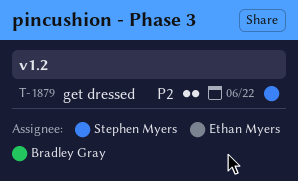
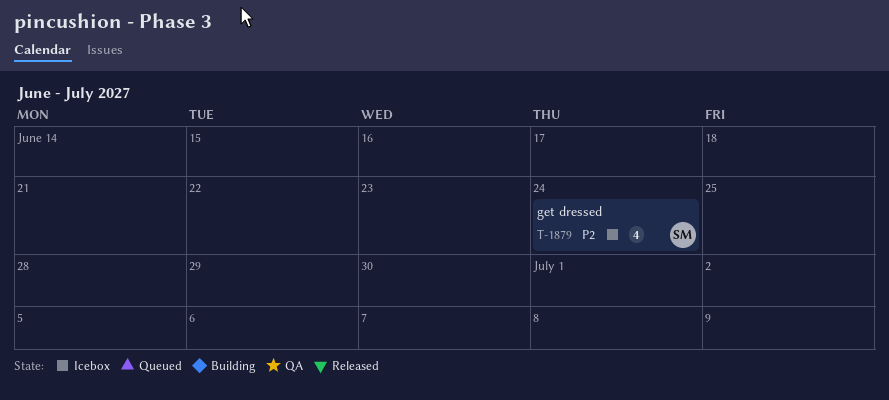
T-1879, estimate: 2 -> 4
T-1879, due: Jun 22 -> Jun 24

